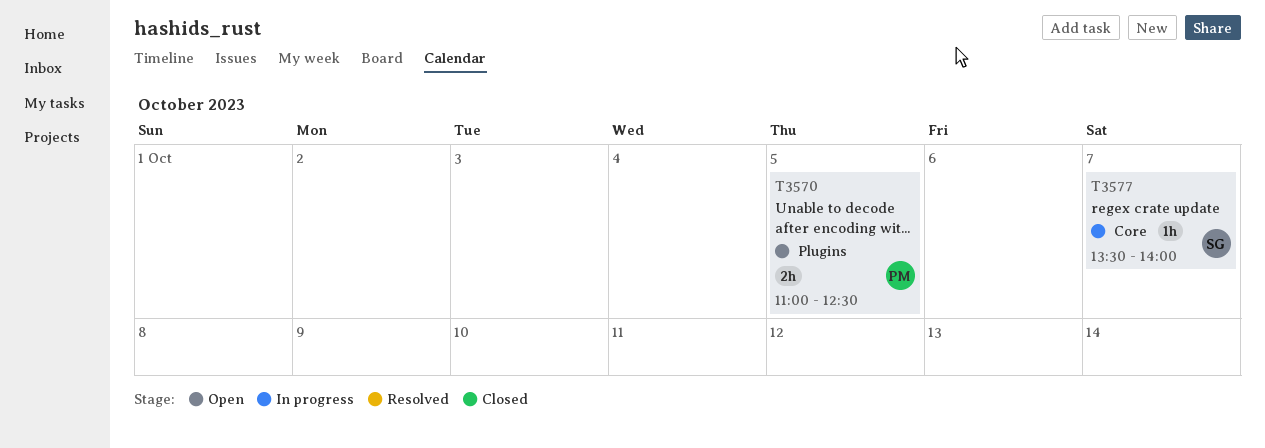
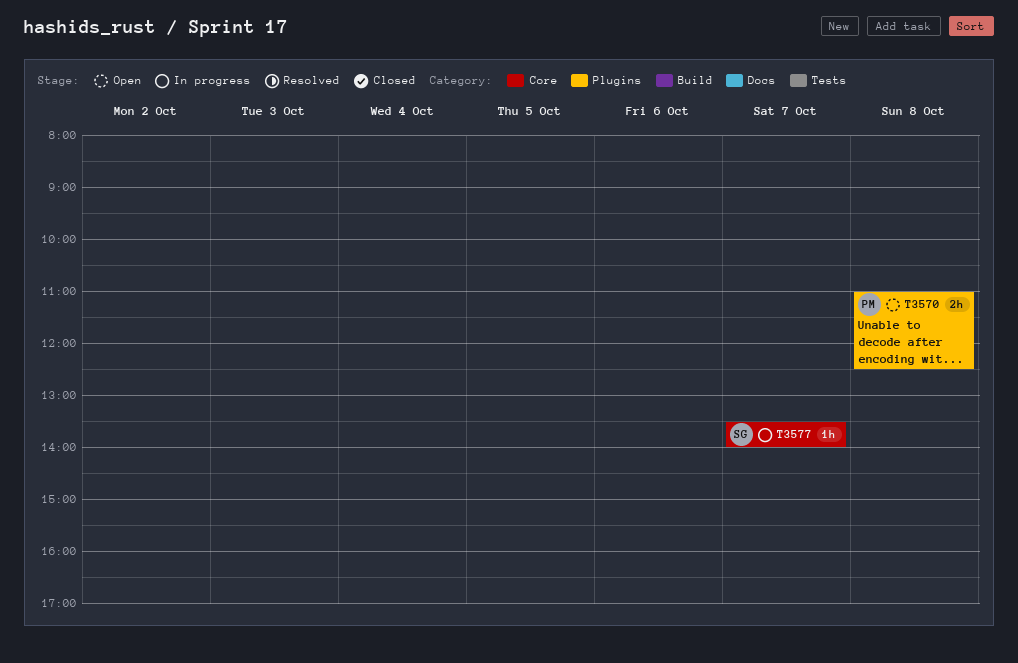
T3570, day: Oct 5 -> Oct 8

